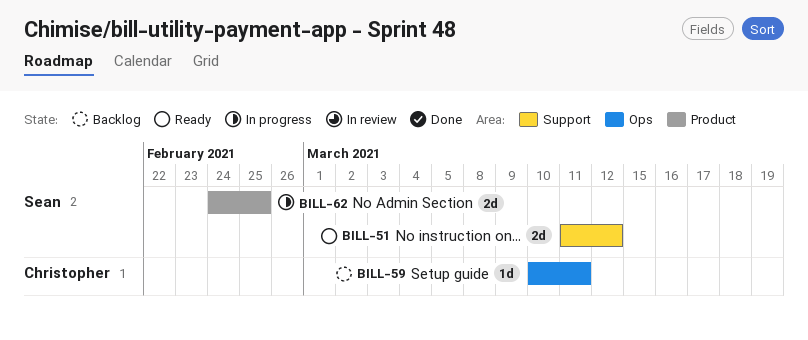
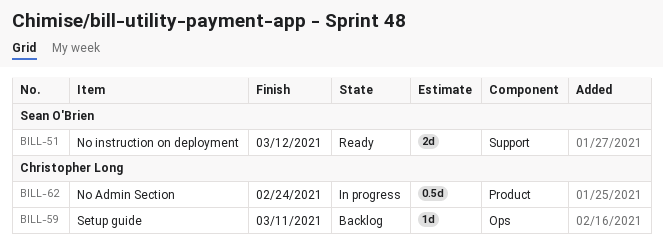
BILL-62, owner: Sean O'Brien -> Christopher Long
BILL-62, estimate: 2d -> 0.5d
BILL-62, due: Feb 25 -> Feb 24

